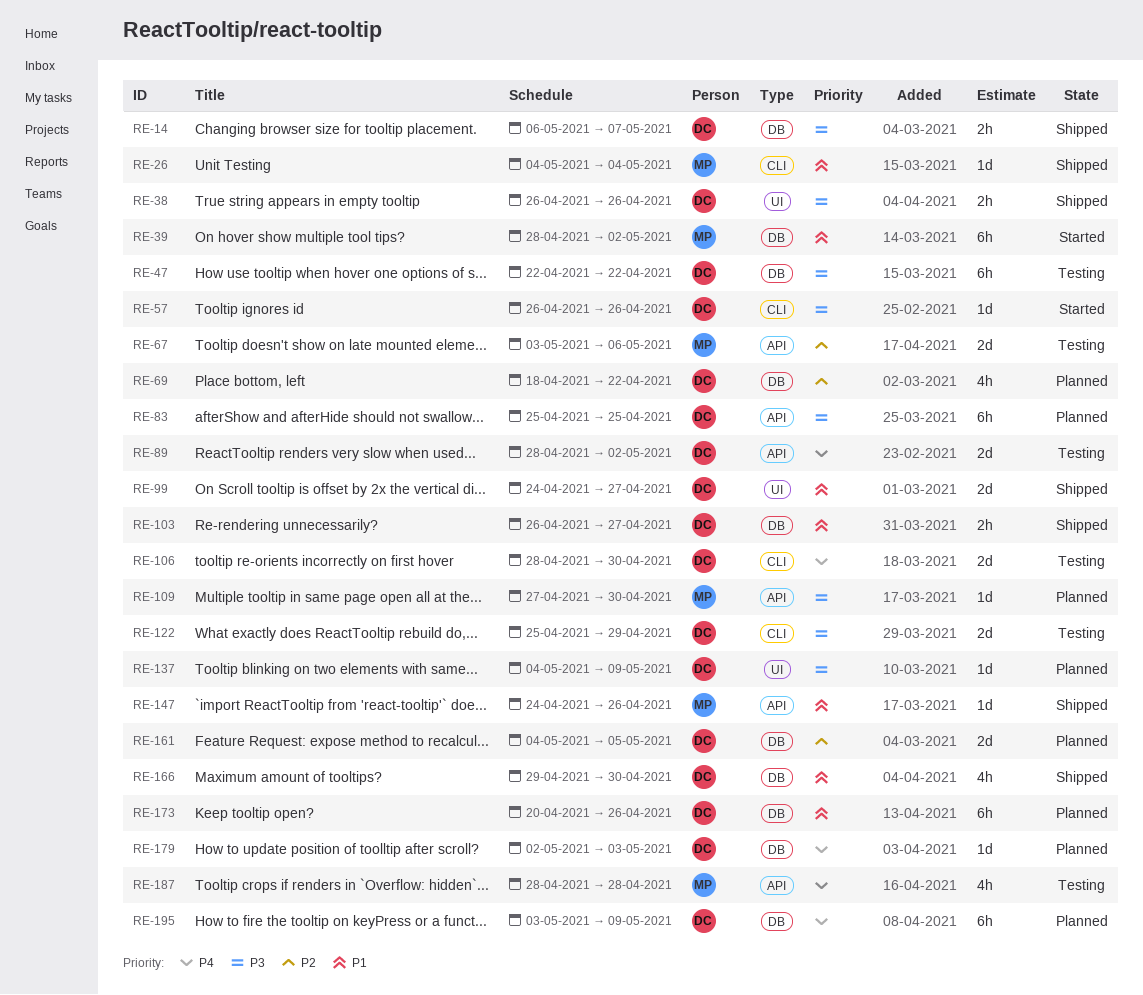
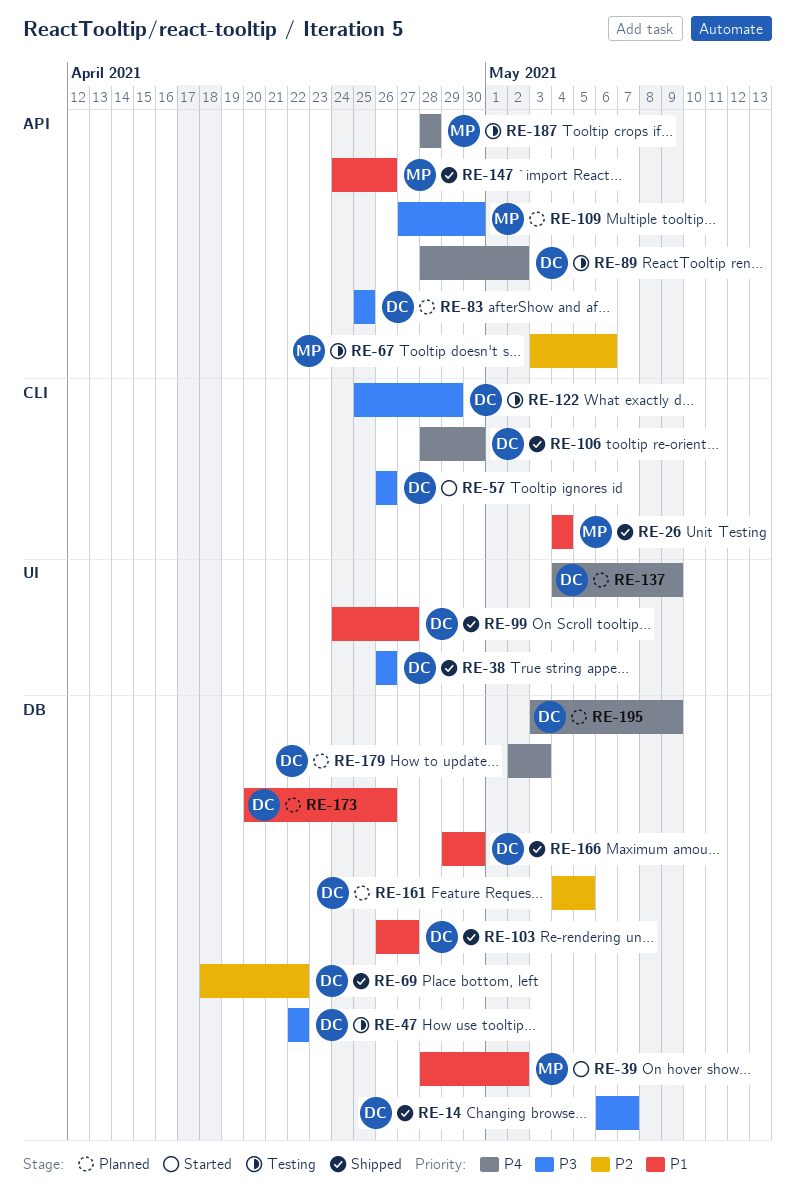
RE-69, status: Planned -> Shipped
RE-106, status: Testing -> Shipped
RE-137, priority: P3 -> P4

